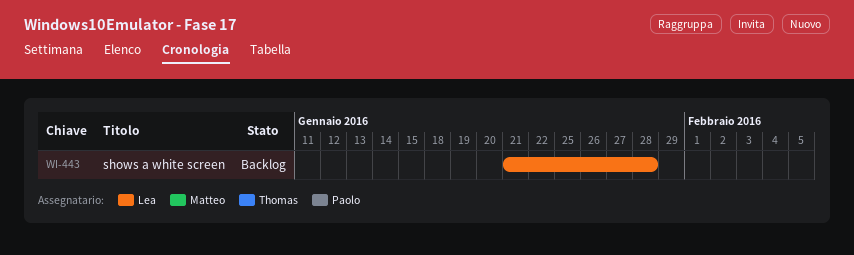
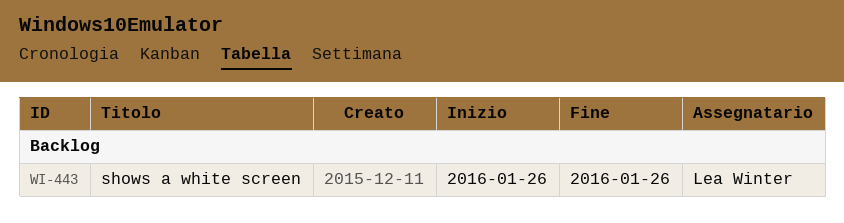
WI-443, start: Jan 21 -> Jan 26
WI-443, due: Jan 28 -> Jan 26

